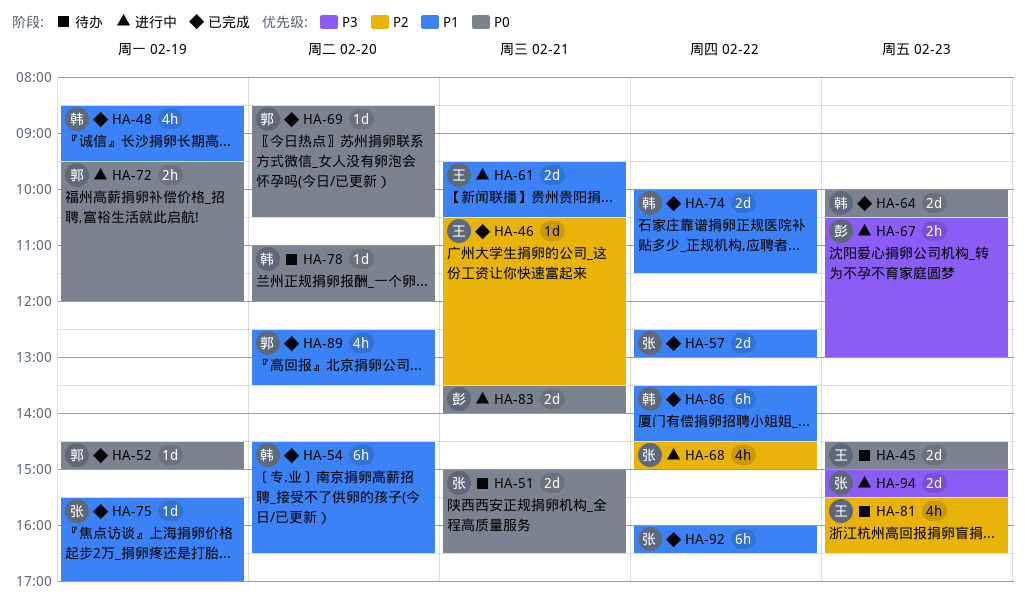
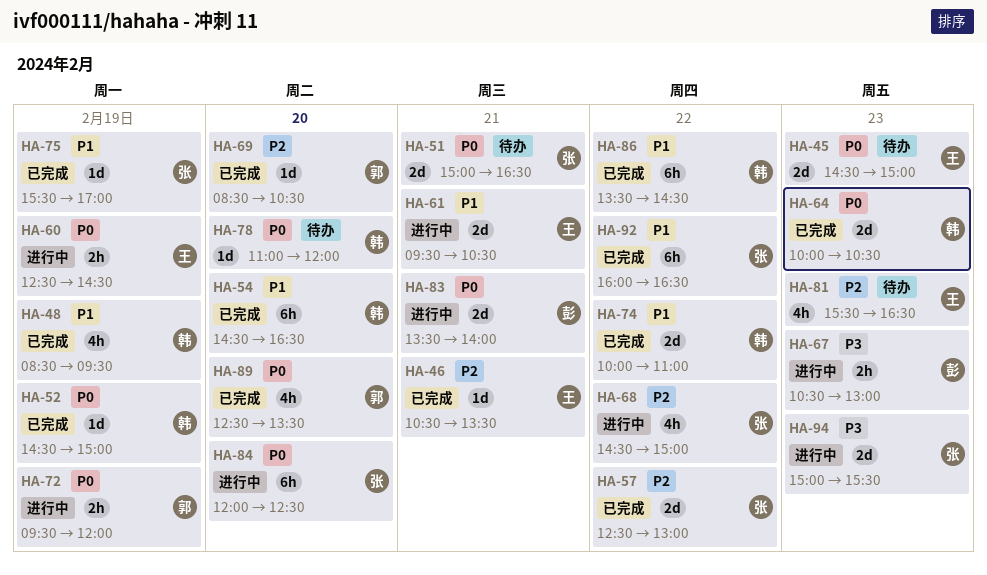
HA-52, owner: 郭 -> 韩
HA-57, priority: P1 -> P2
HA-60: none -> present
HA-69, priority: P0 -> P2
HA-74, ends: 11:30 -> 11:00
HA-84: none -> present
HA-89, priority: P1 -> P0

